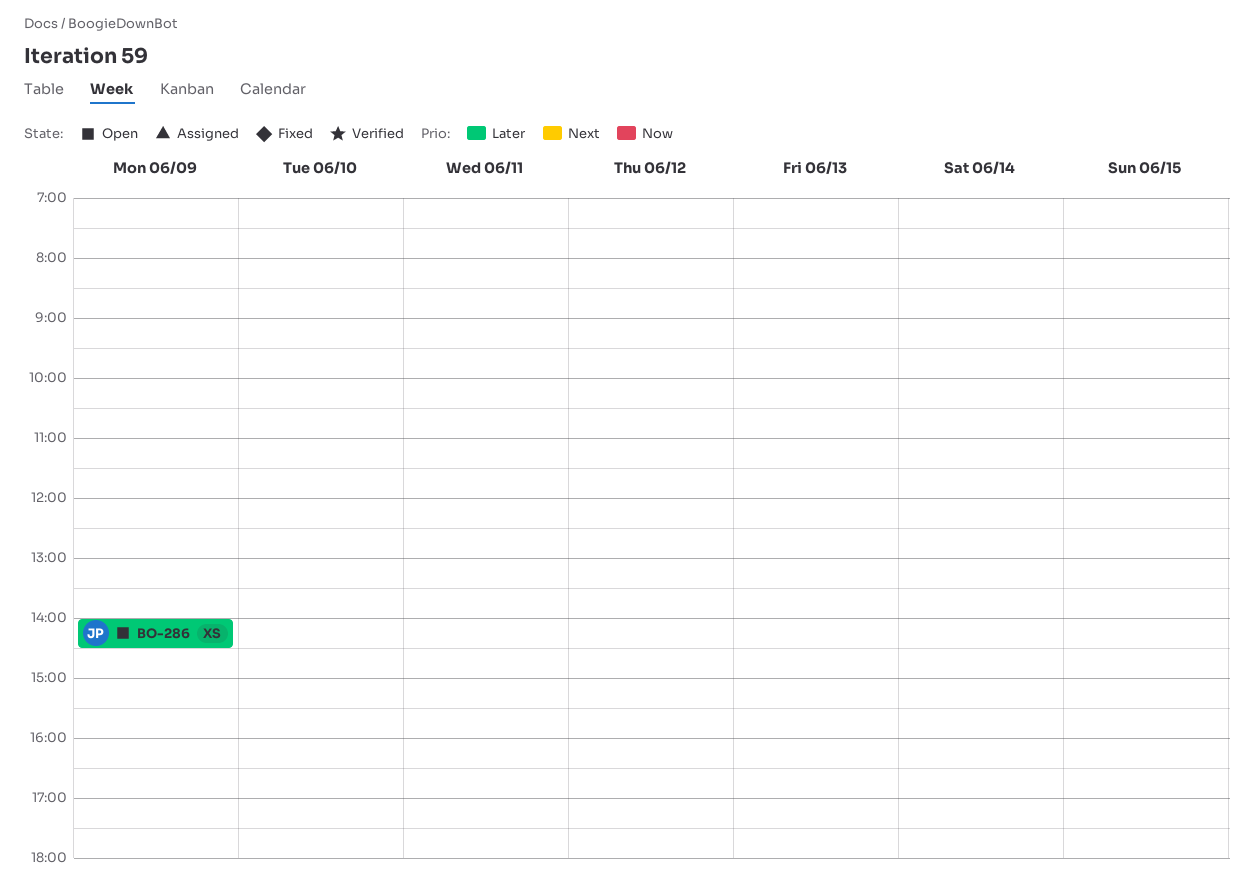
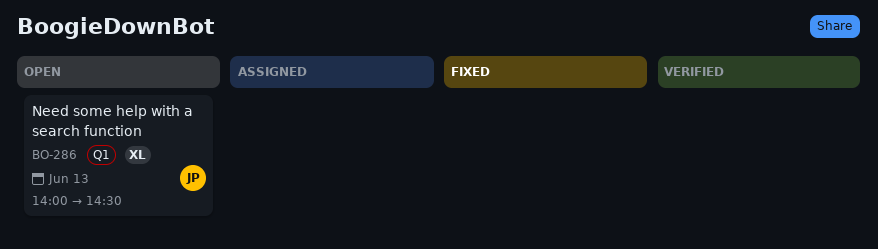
BO-286, estimate: XS -> XL
BO-286, day: Jun 9 -> Jun 13

